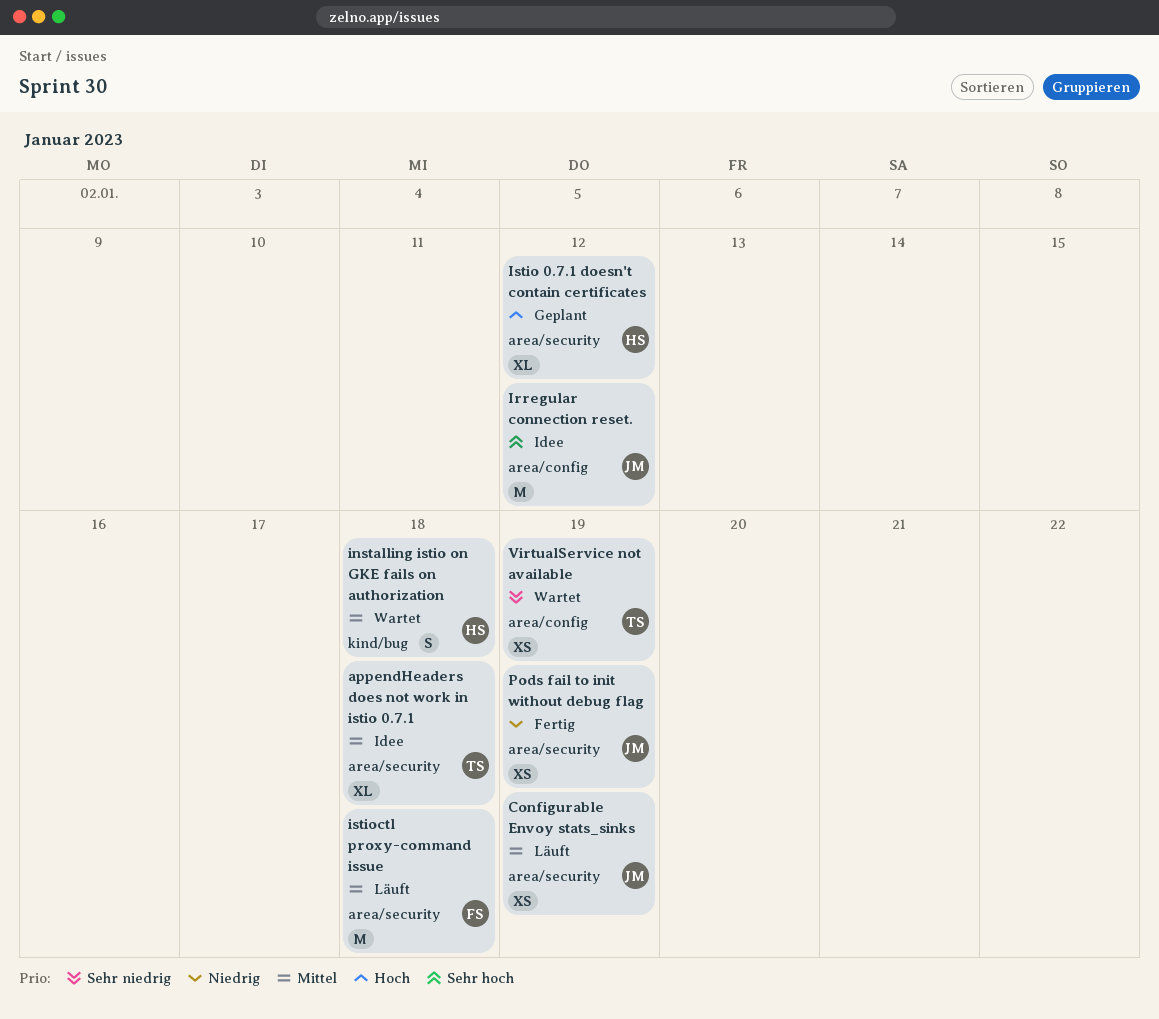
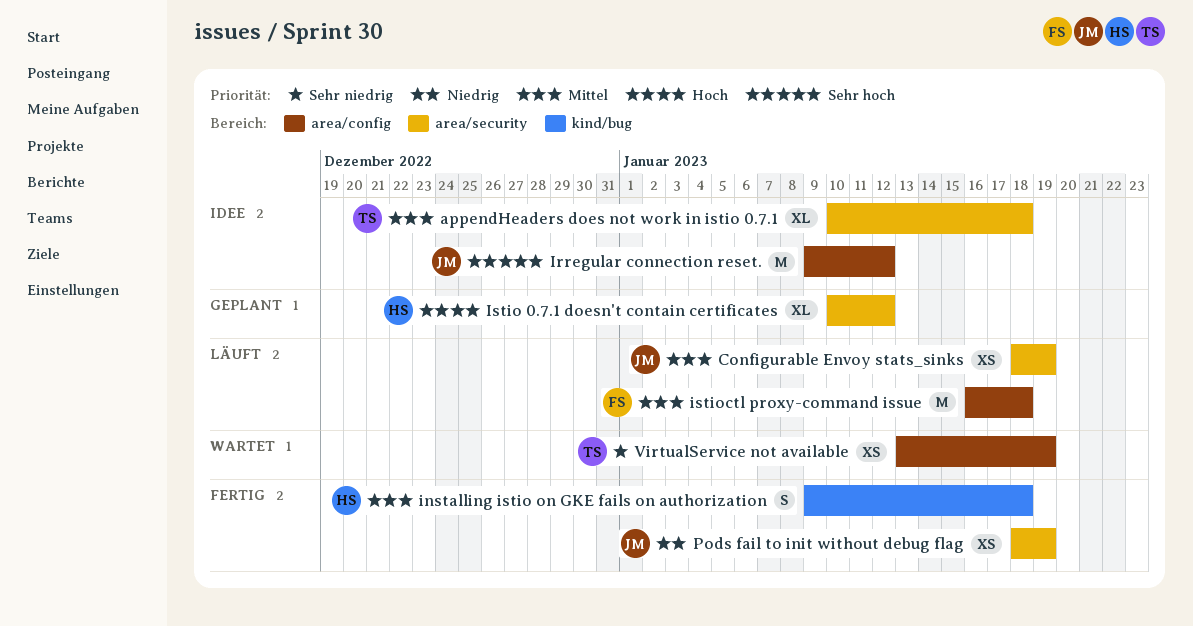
installing istio on GKE fails on authorization, status: Wartet -> Fertig
istioctl proxy-command issue, label: area/security -> area/config

